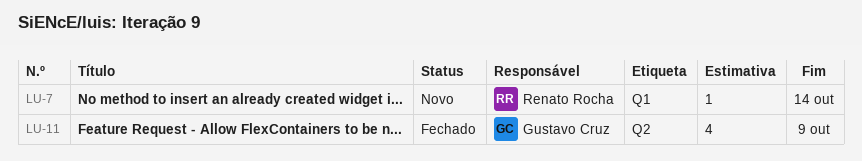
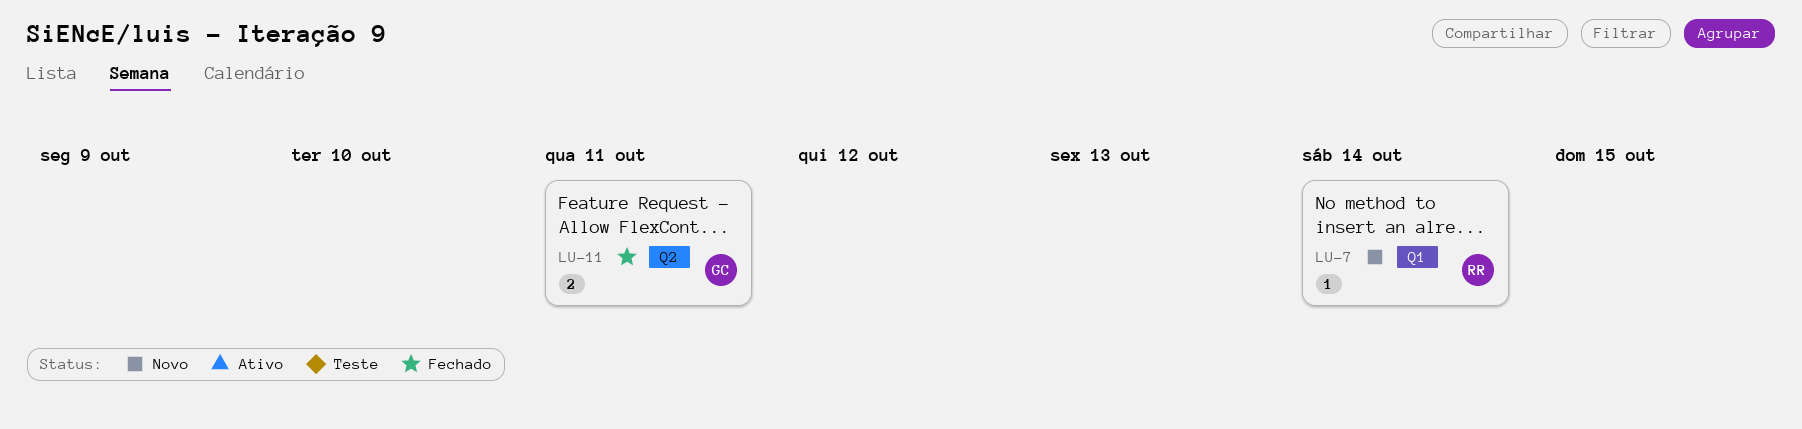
LU-11, estimate: 4 -> 2
LU-11, due: Oct 9 -> Oct 11

